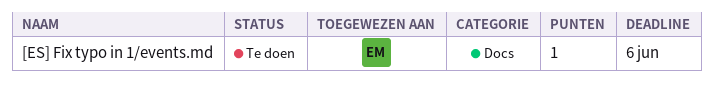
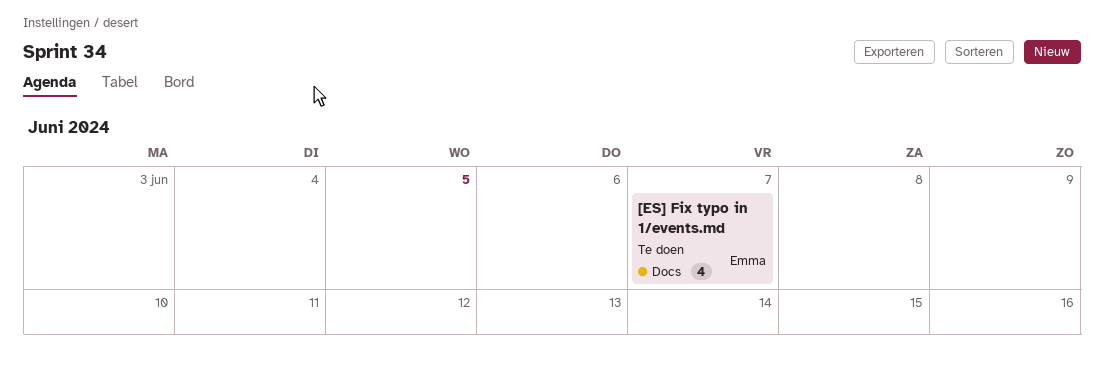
[ES] Fix typo in 1/events.md, estimate: 1 -> 4
[ES] Fix typo in 1/events.md, due: Jun 6 -> Jun 7

